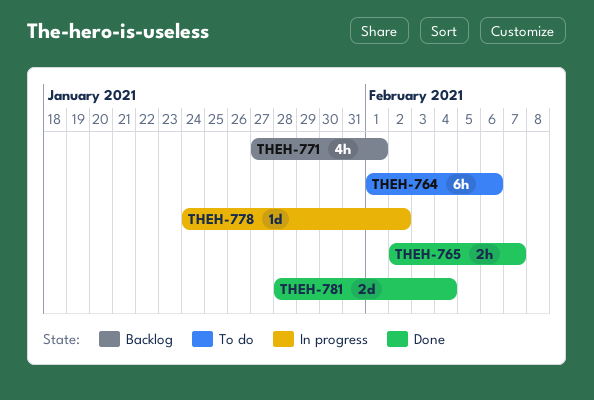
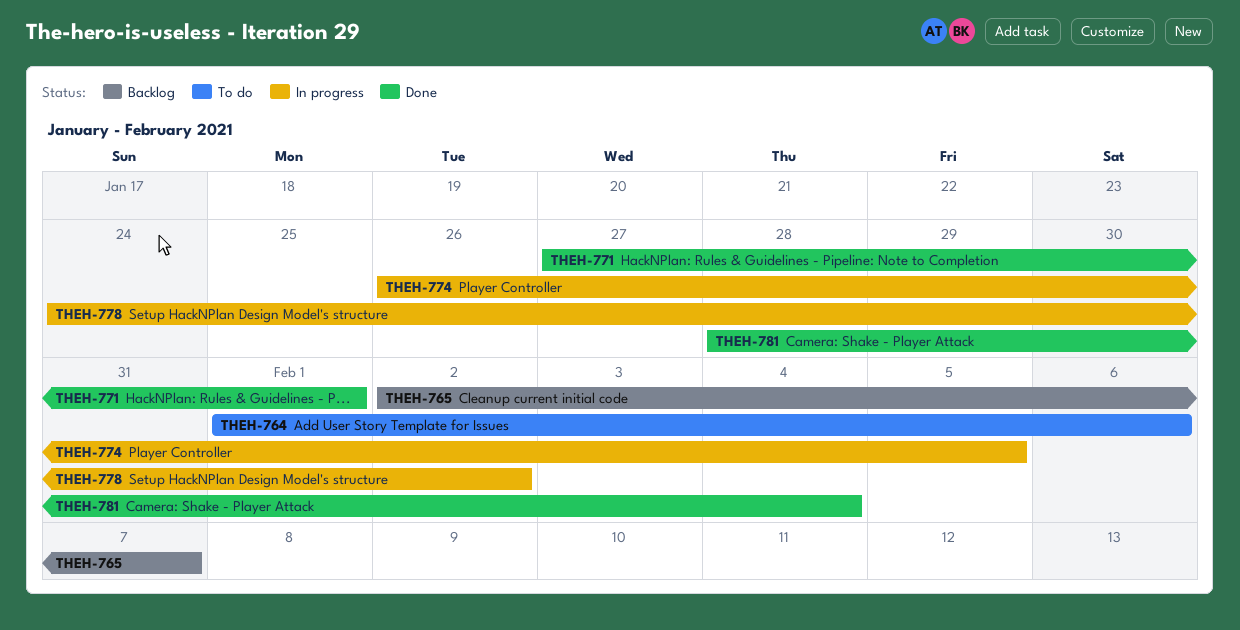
THEH-765, status: Done -> Backlog
THEH-771, status: Backlog -> Done
THEH-774: none -> present

